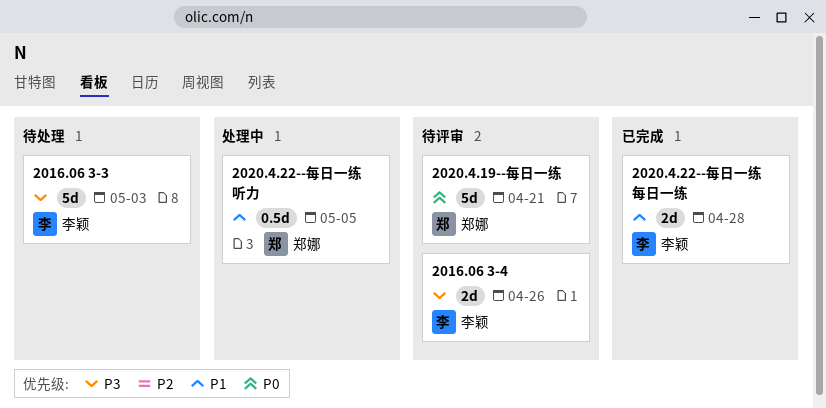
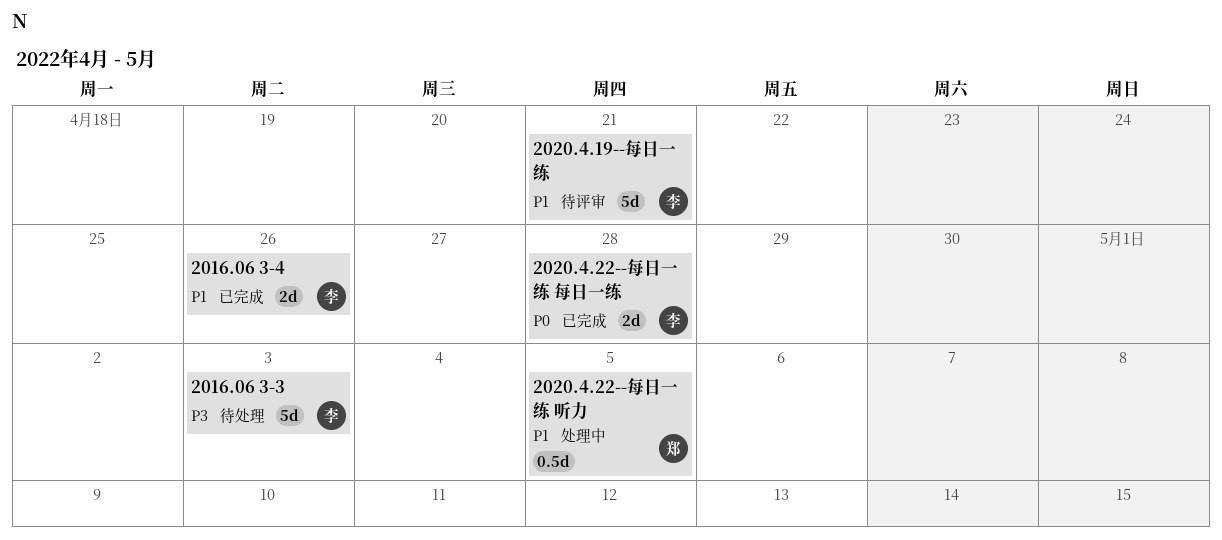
2016.06 3-4, status: 待评审 -> 已完成
2016.06 3-4, priority: P3 -> P1
2020.4.19--每日一练, owner: 郑娜 -> 李颖
2020.4.19--每日一练, priority: P0 -> P1
2020.4.22--每日一练 每日一练, priority: P1 -> P0

